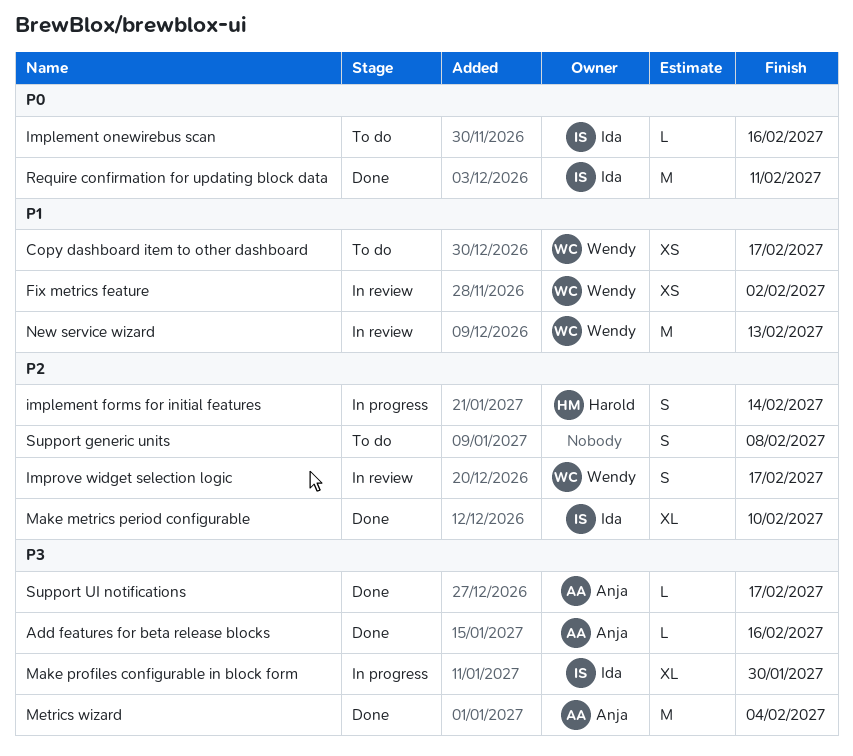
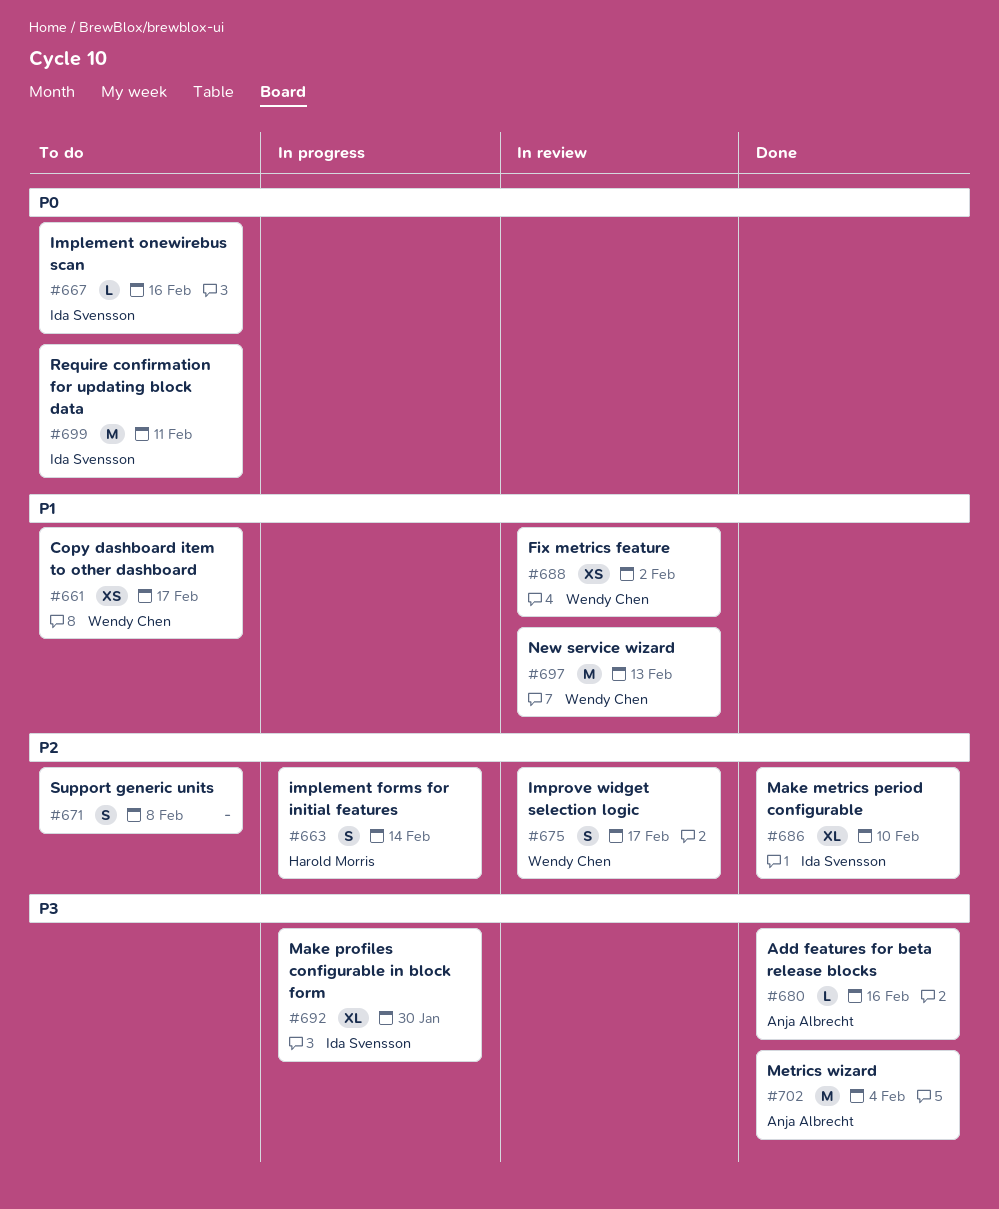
Require confirmation for updating block data, status: Done -> To do
Support UI notifications: present -> none

